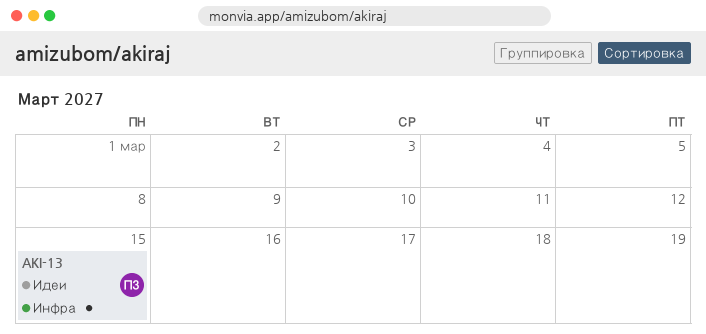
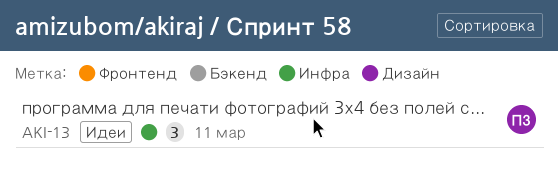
AKI-13, estimate: 1 -> 3
AKI-13, due: Mar 15 -> Mar 11

